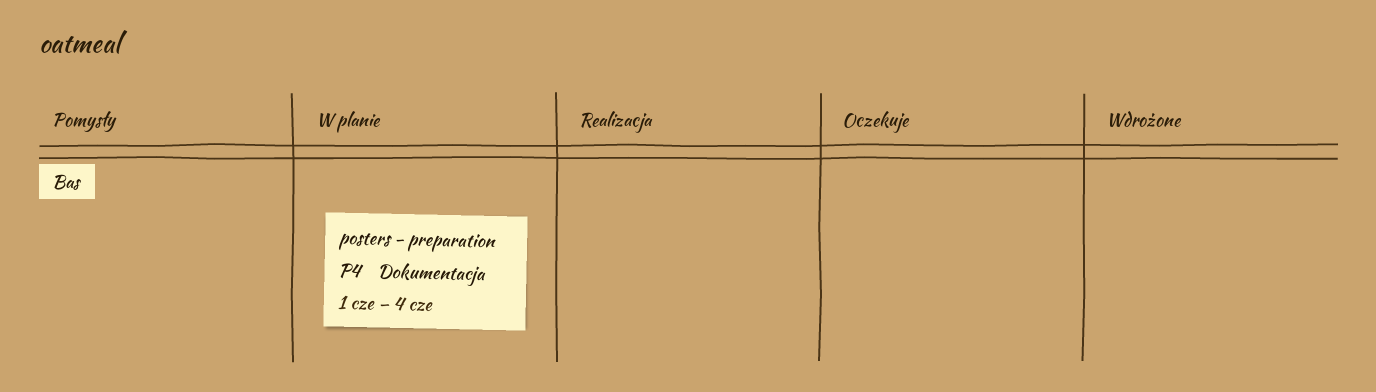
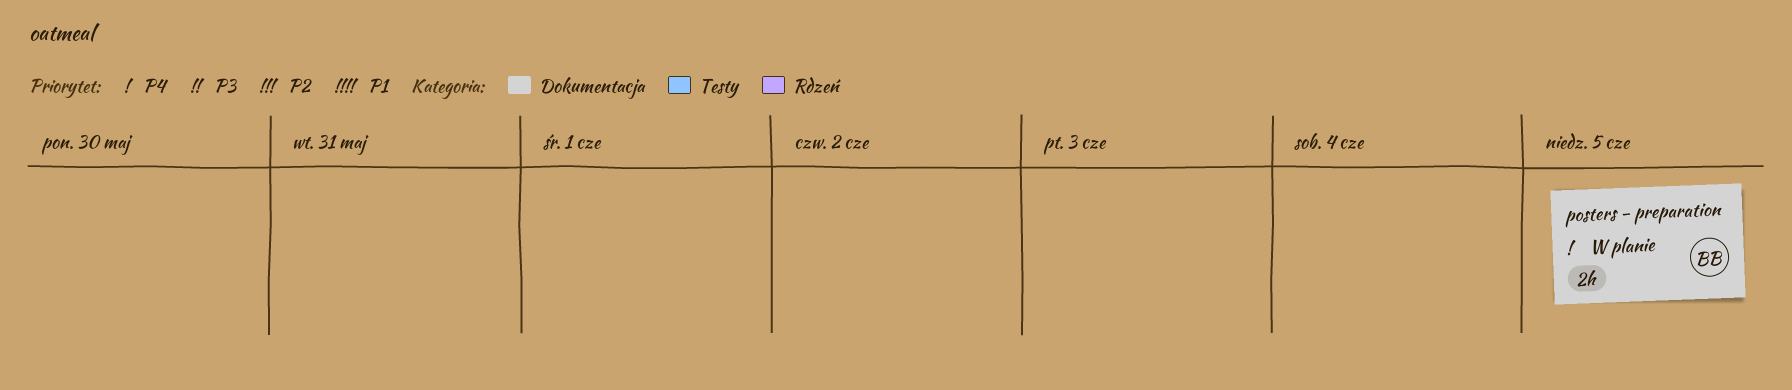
posters - preparation, due: Jun 4 -> Jun 5

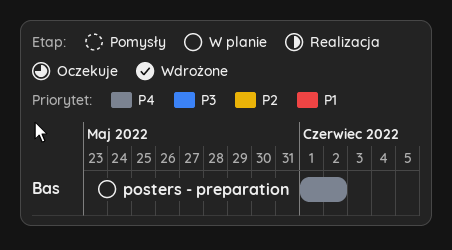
posters - preparation, due: Jun 5 -> Jun 2

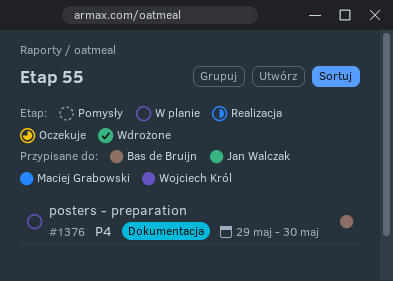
posters - preparation, start: Jun 1 -> May 29
posters - preparation, due: Jun 2 -> May 30

